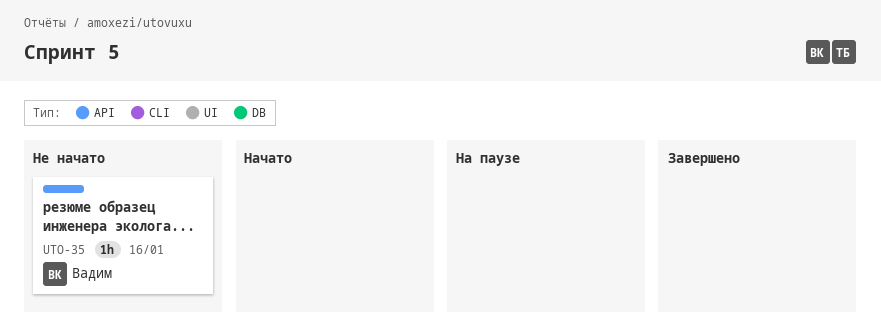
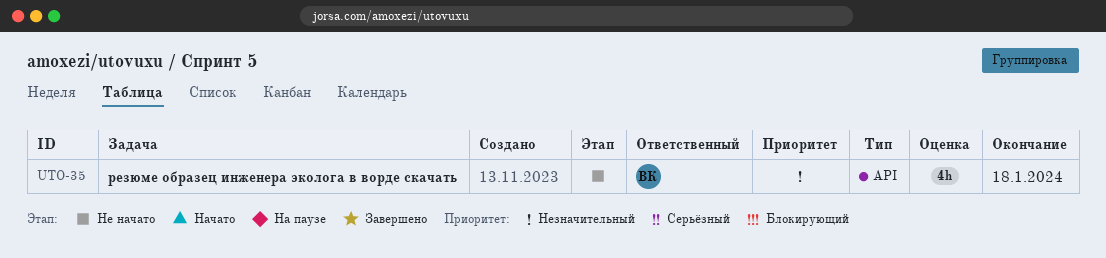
UTO-35, estimate: 1h -> 4h
UTO-35, due: Jan 16 -> Jan 18

